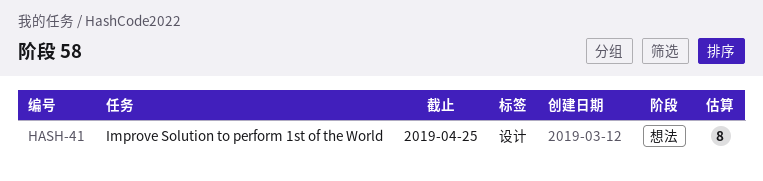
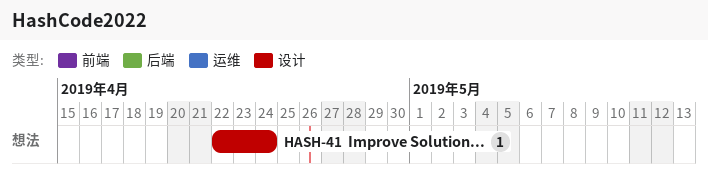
HASH-41, estimate: 8 -> 1
HASH-41, due: Apr 25 -> Apr 24

